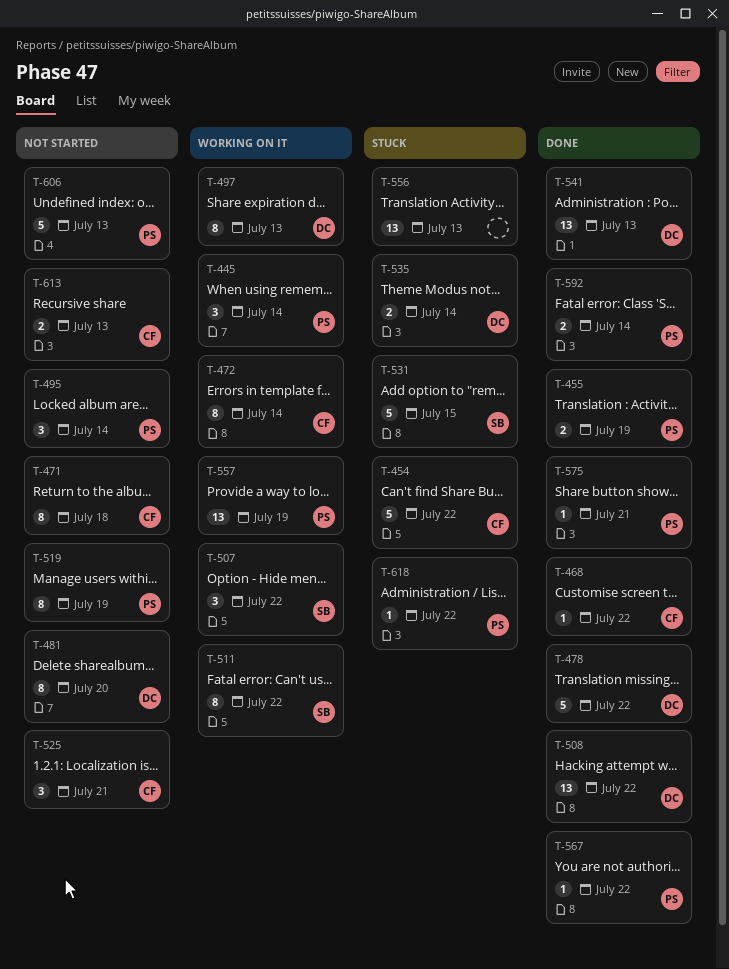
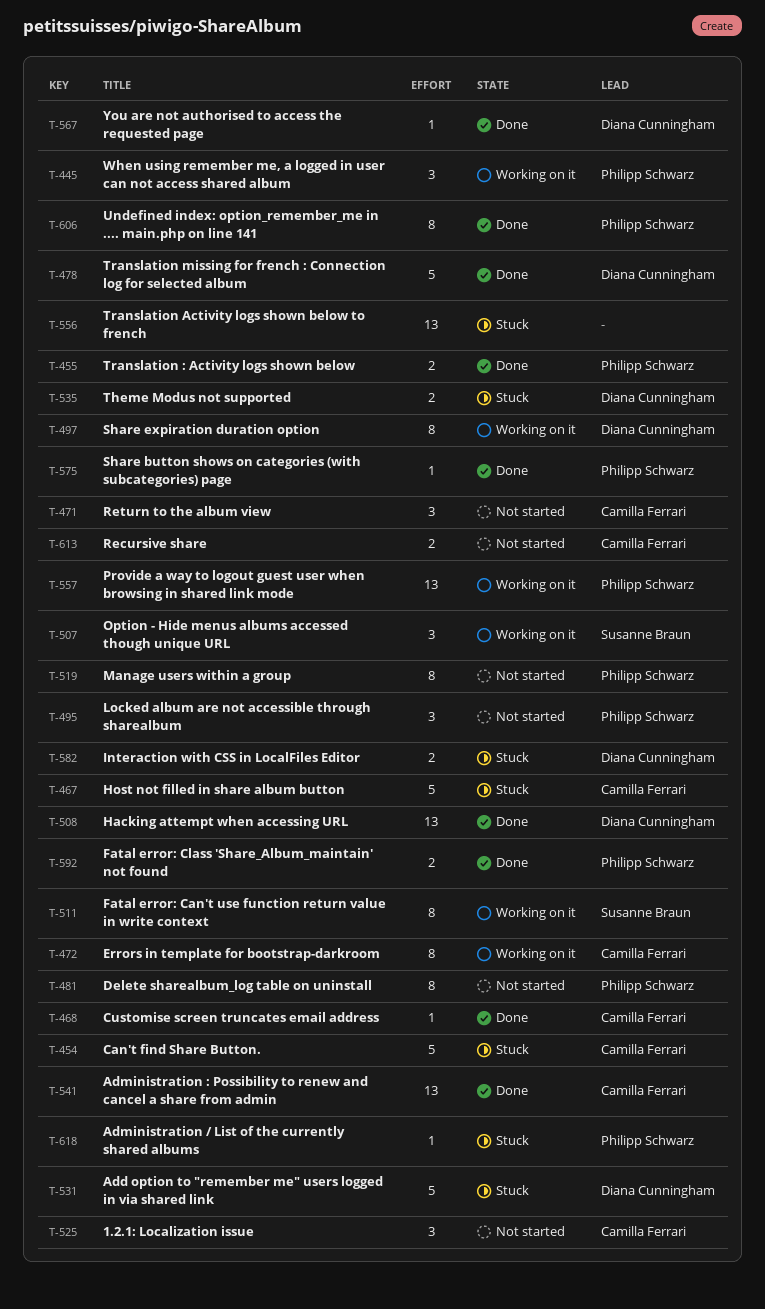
T-467: none -> present
T-471, estimate: 8 -> 3
T-481, owner: Diana Cunningham -> Philipp Schwarz
T-531, owner: Susanne Braun -> Diana Cunningham
T-541, owner: Diana Cunningham -> Camilla Ferrari
T-567, owner: Philipp Schwarz -> Diana Cunningham
T-582: none -> present
T-606, status: Not started -> Done
T-606, estimate: 5 -> 8

